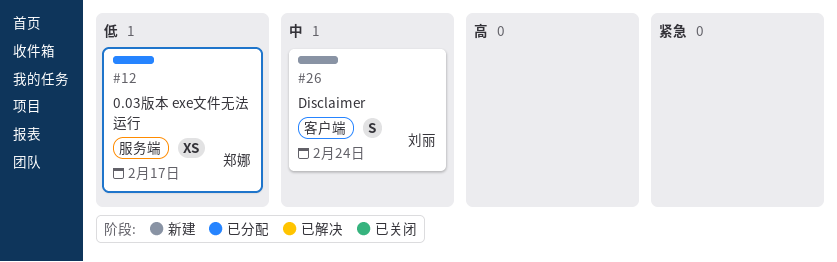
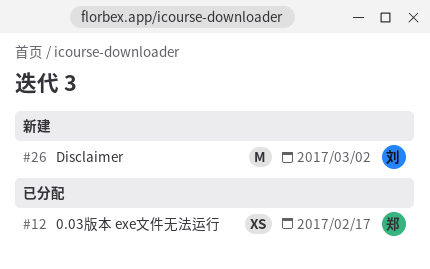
#26, estimate: S -> M
#26, due: Feb 24 -> Mar 2

